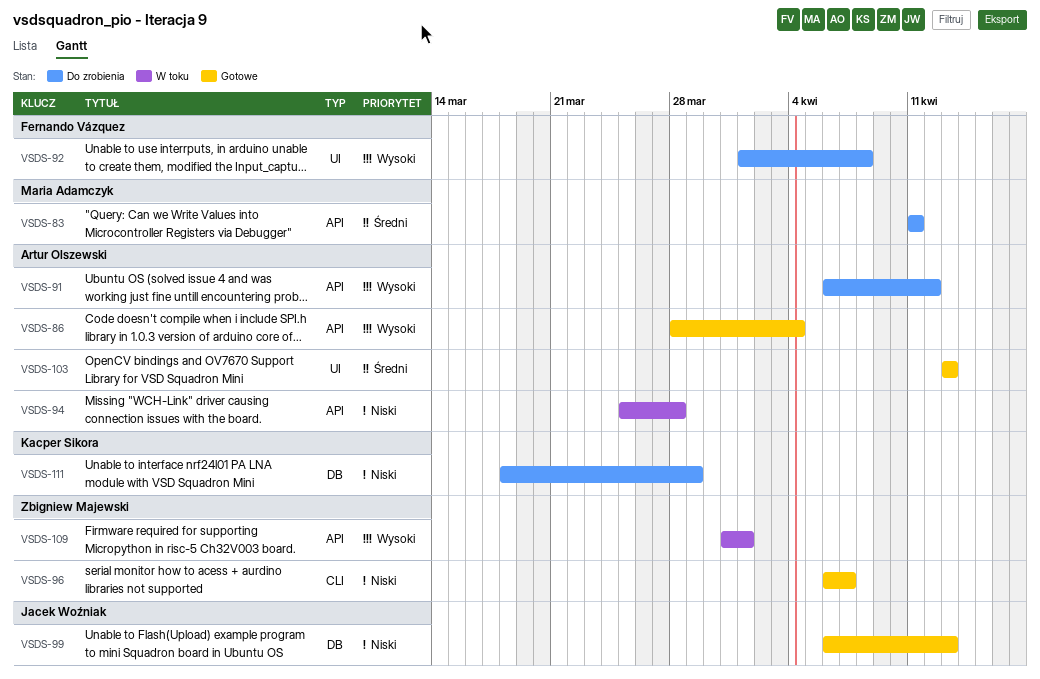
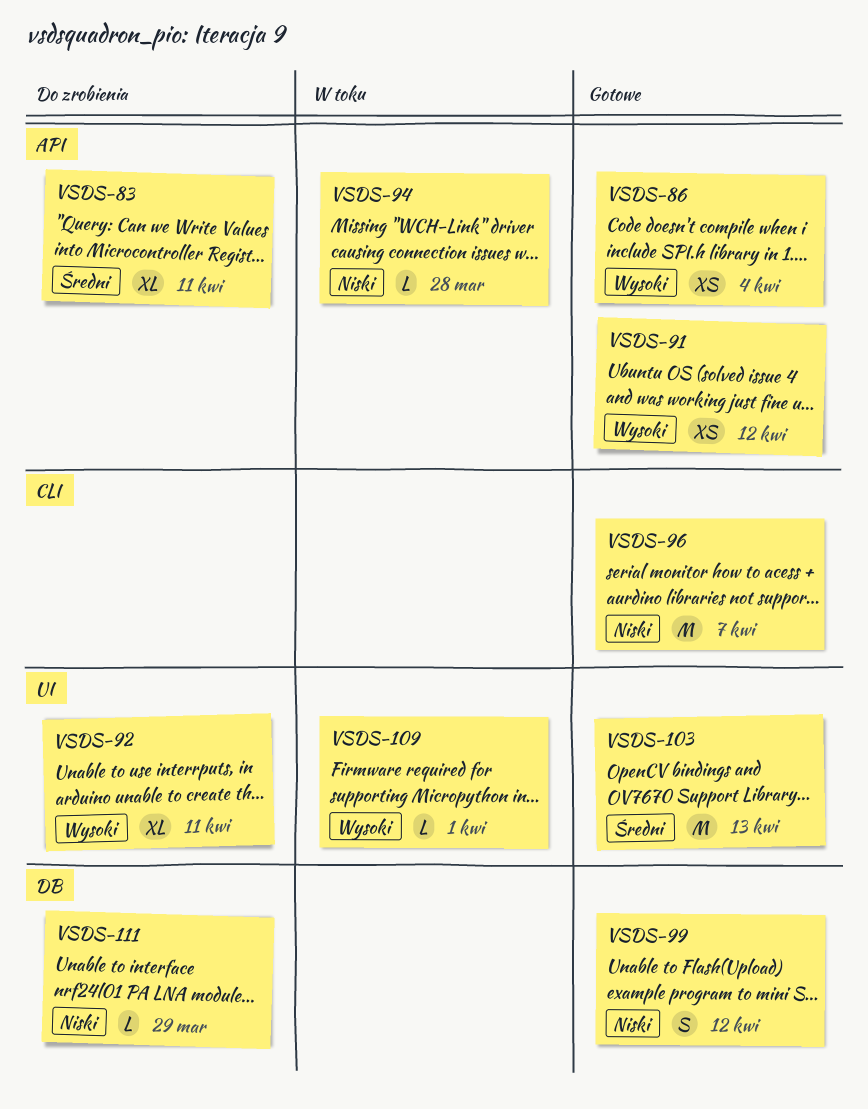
VSDS-91, status: Do zrobienia -> Gotowe
VSDS-92, due: Apr 8 -> Apr 11
VSDS-99, due: Apr 13 -> Apr 12
VSDS-109, label: API -> UI

